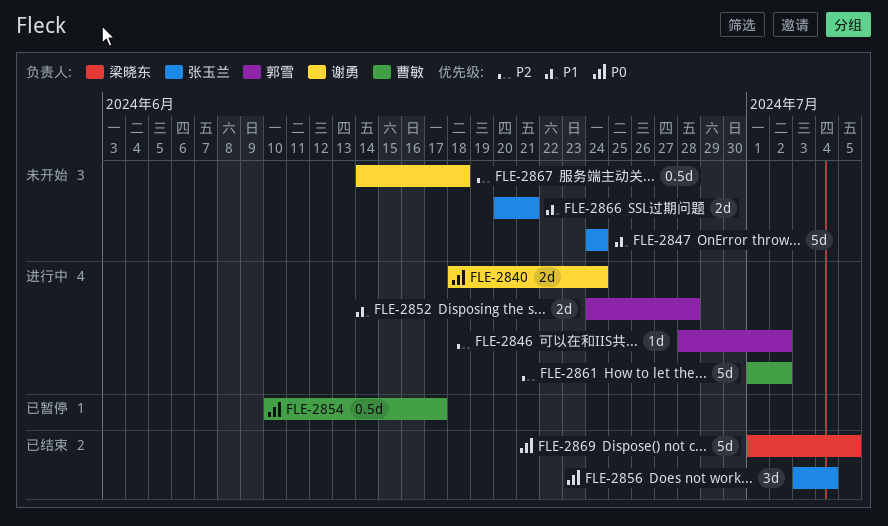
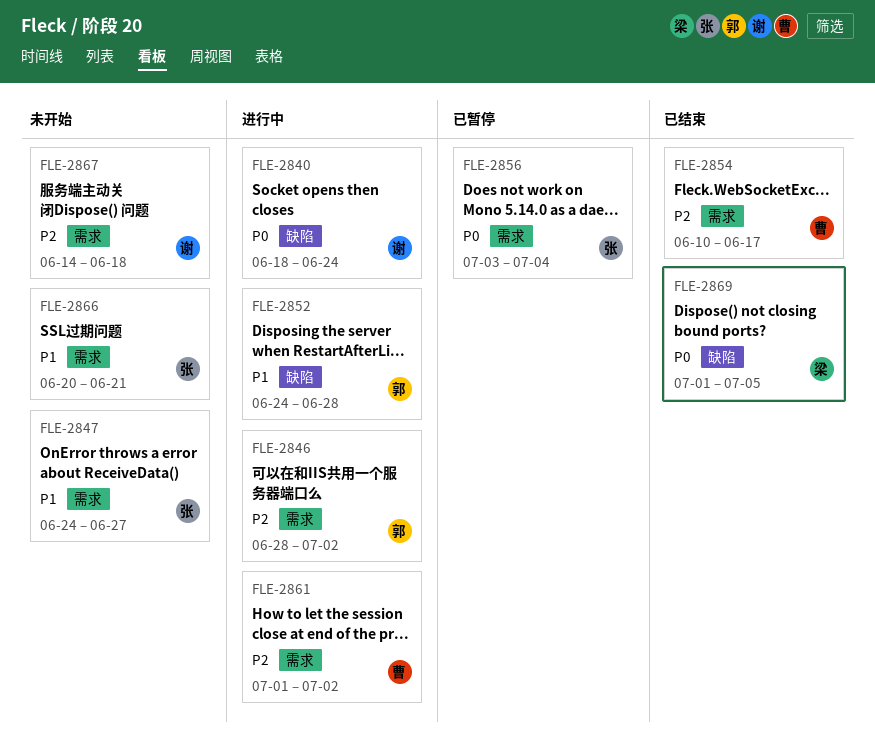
FLE-2847, due: Jun 24 -> Jun 27
FLE-2854, status: 已暂停 -> 已结束
FLE-2854, priority: P0 -> P2
FLE-2856, status: 已结束 -> 已暂停

